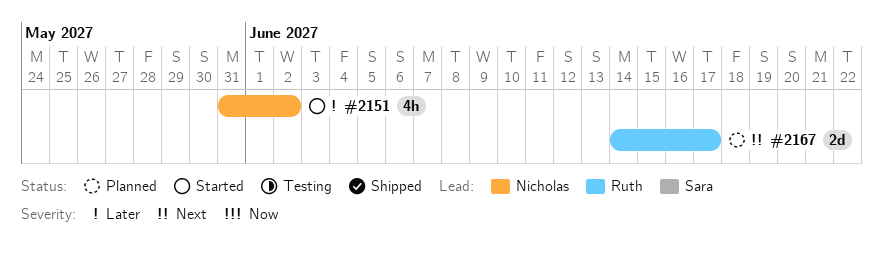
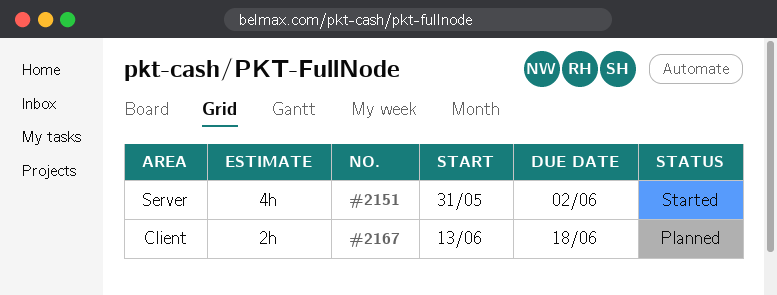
#2167, estimate: 2d -> 2h
#2167, start: Jun 14 -> Jun 13
#2167, due: Jun 17 -> Jun 18

